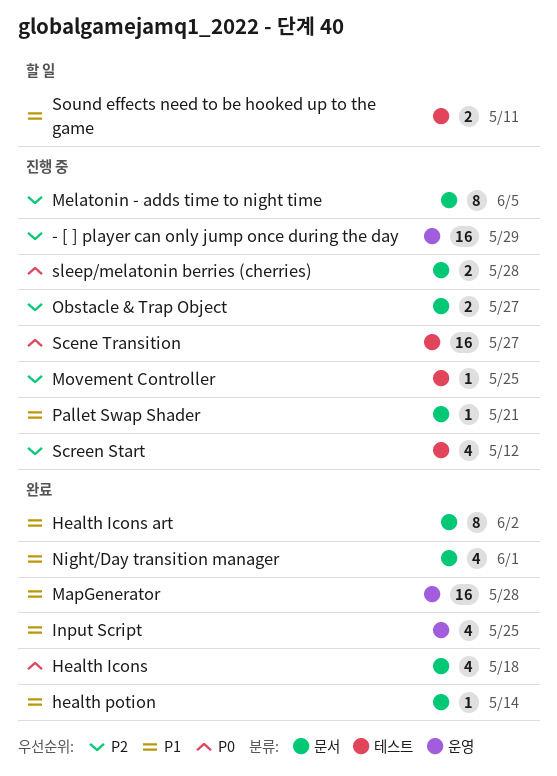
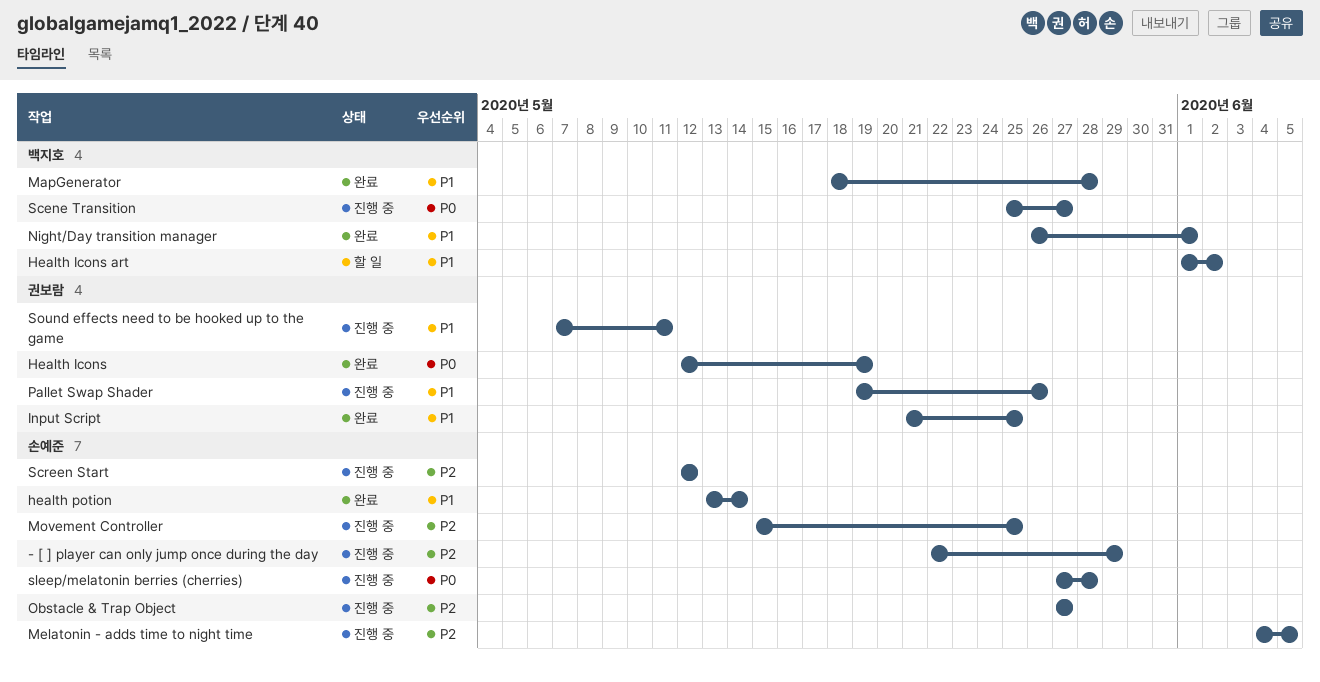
Health Icons, due: May 18 -> May 19
Health Icons art, status: 완료 -> 할 일
Pallet Swap Shader, due: May 21 -> May 26
Sound effects need to be hooked up to the game, status: 할 일 -> 진행 중

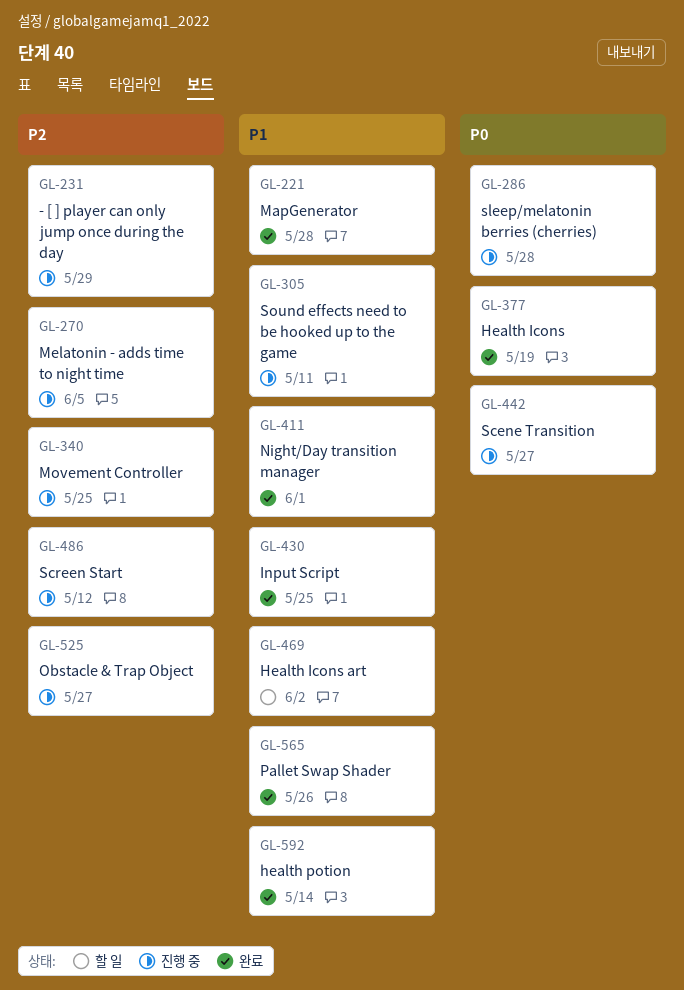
Pallet Swap Shader, status: 진행 중 -> 완료

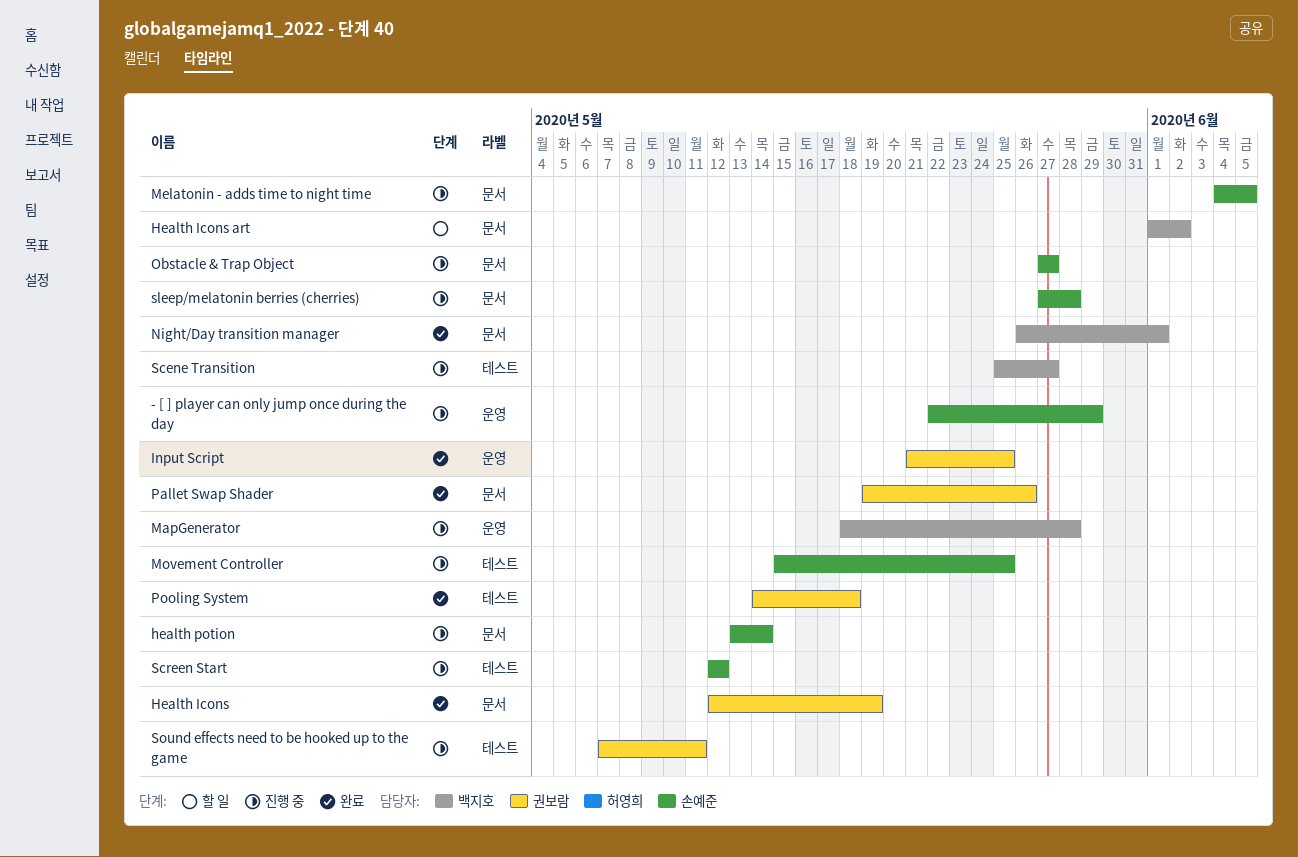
health potion, status: 완료 -> 진행 중
MapGenerator, status: 완료 -> 진행 중
Pooling System: none -> present

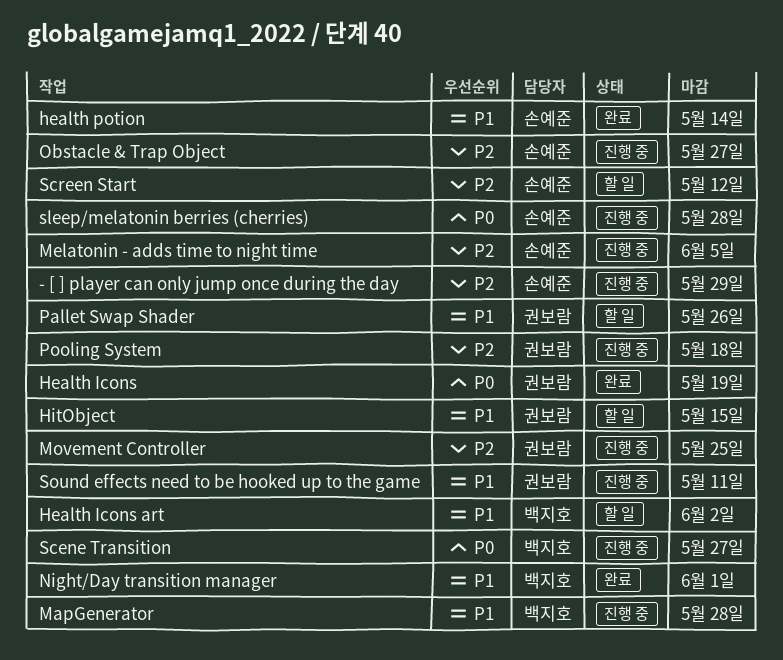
health potion, status: 진행 중 -> 완료
HitObject: none -> present
Input Script: present -> none
Movement Controller, owner: 손예준 -> 권보람
Pallet Swap Shader, status: 완료 -> 할 일
Pooling System, status: 완료 -> 진행 중
Screen Start, status: 진행 중 -> 할 일

